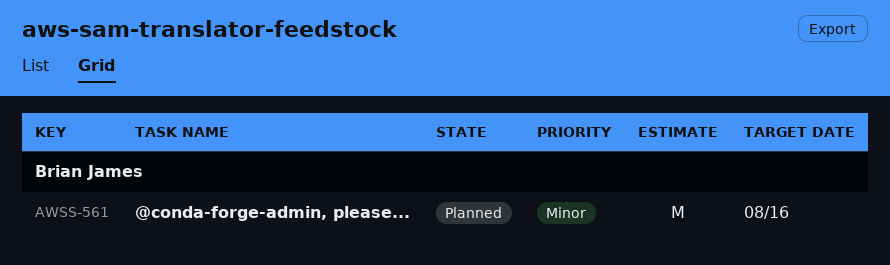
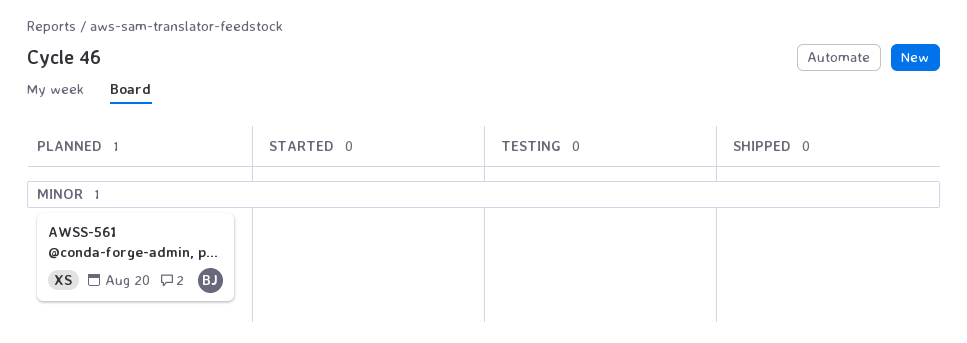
AWSS-561, estimate: M -> XS
AWSS-561, due: Aug 16 -> Aug 20

